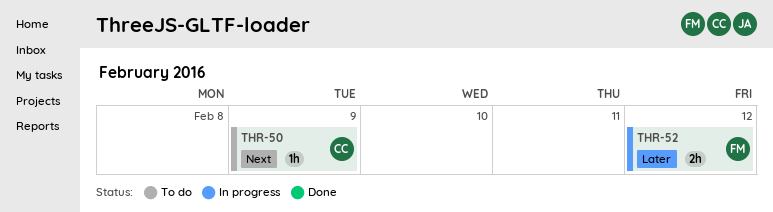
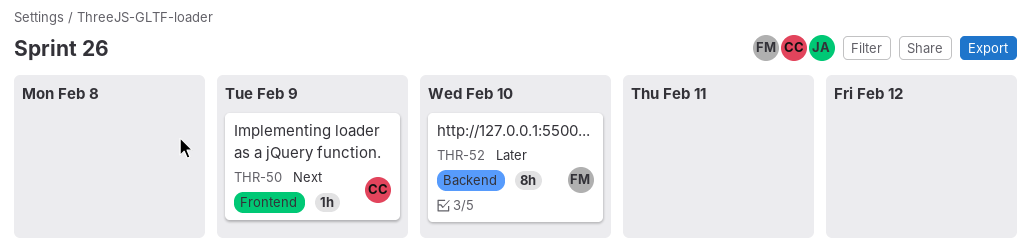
THR-52, estimate: 2h -> 8h
THR-52, due: Feb 12 -> Feb 10

